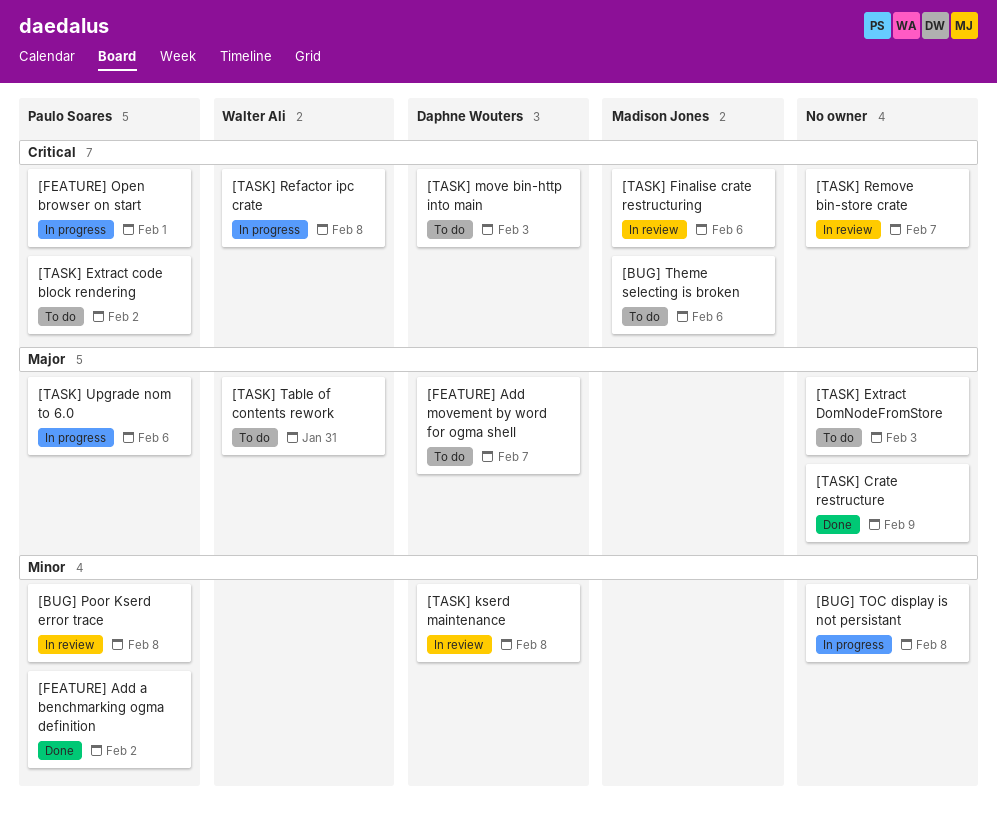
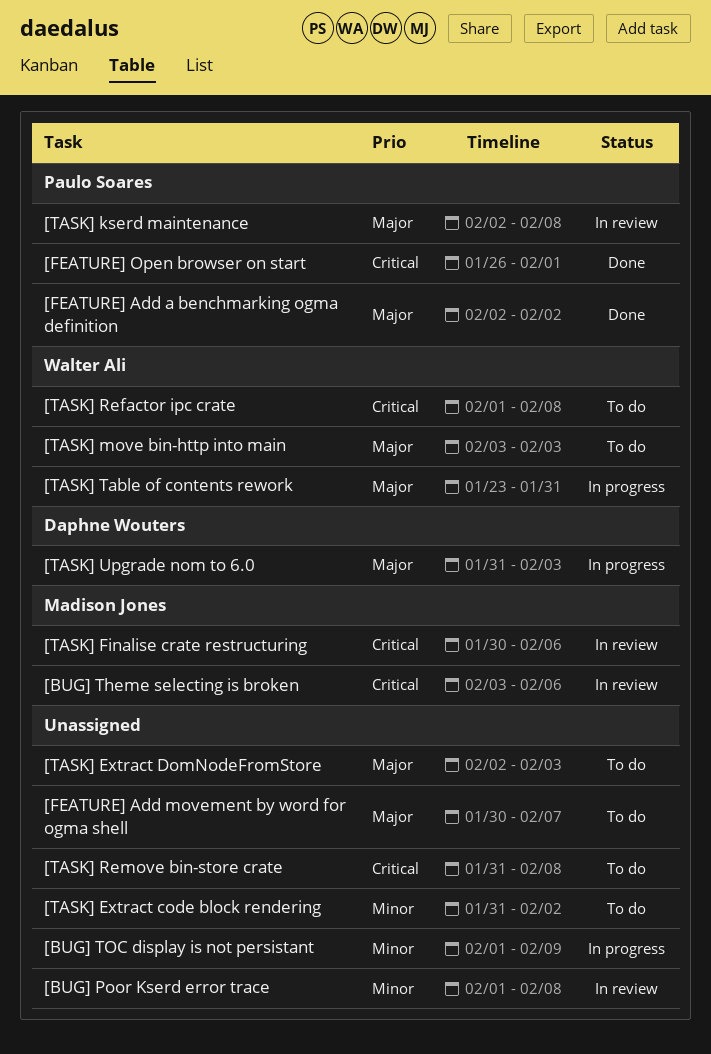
[BUG] Poor Kserd error trace, owner: Paulo Soares -> none
[BUG] Theme selecting is broken, status: To do -> In review
[BUG] TOC display is not persistant, due: Feb 8 -> Feb 9
[FEATURE] Add a benchmarking ogma definition, priority: Minor -> Major
[FEATURE] Add movement by word for ogma shell, owner: Daphne Wouters -> none
[FEATURE] Open browser on start, status: In progress -> Done
[TASK] Crate restructure: present -> none
[TASK] Extract code block rendering, owner: Paulo Soares -> none
[TASK] Extract code block rendering, priority: Critical -> Minor
[TASK] kserd maintenance, owner: Daphne Wouters -> Paulo Soares
[TASK] kserd maintenance, priority: Minor -> Major
[TASK] move bin-http into main, owner: Daphne Wouters -> Walter Ali
[TASK] move bin-http into main, priority: Critical -> Major
[TASK] Refactor ipc crate, status: In progress -> To do
[TASK] Remove bin-store crate, status: In review -> To do
[TASK] Remove bin-store crate, due: Feb 7 -> Feb 8
[TASK] Table of contents rework, status: To do -> In progress
[TASK] Upgrade nom to 6.0, owner: Paulo Soares -> Daphne Wouters
[TASK] Upgrade nom to 6.0, due: Feb 6 -> Feb 3

